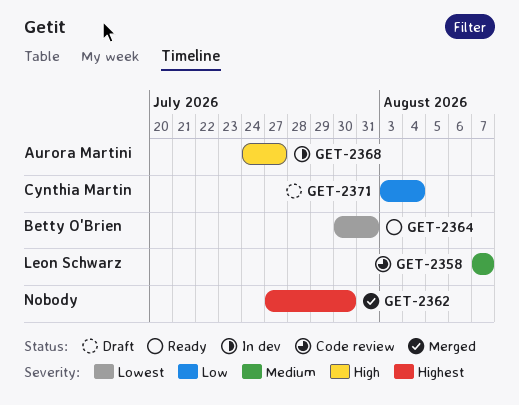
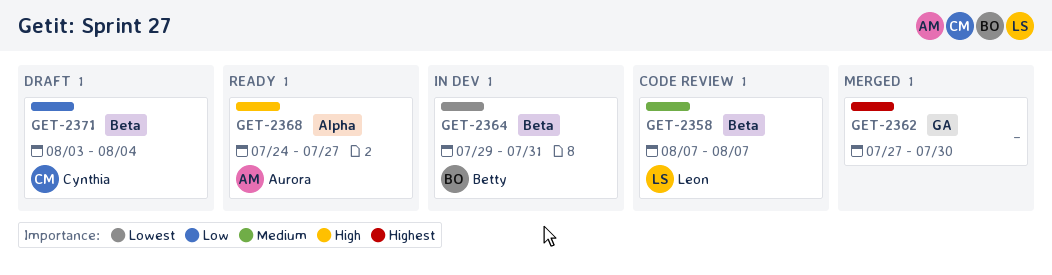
GET-2364, status: Ready -> In dev
GET-2364, start: Jul 30 -> Jul 29
GET-2368, status: In dev -> Ready

